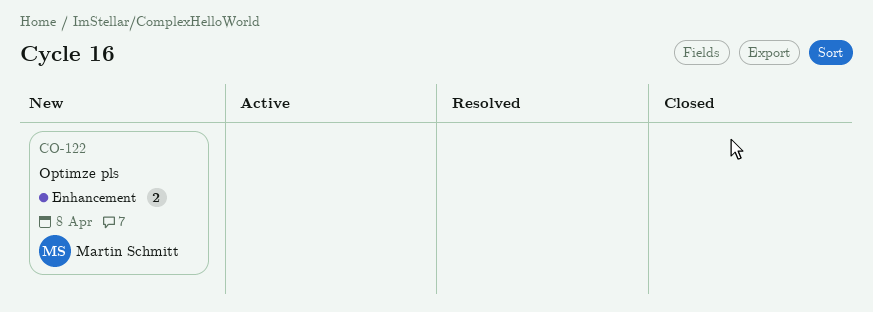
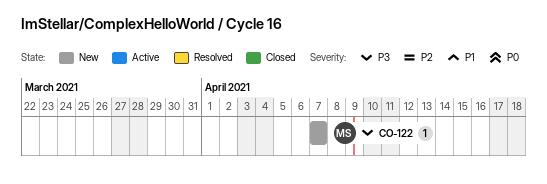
CO-122, estimate: 2 -> 1
CO-122, due: Apr 8 -> Apr 7

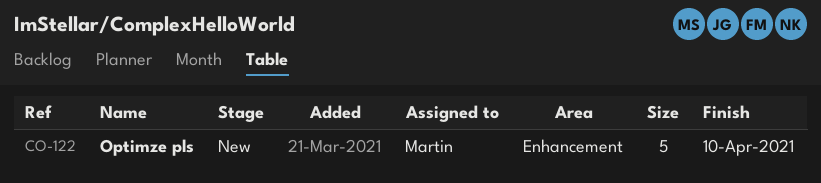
CO-122, estimate: 1 -> 5
CO-122, due: Apr 7 -> Apr 10

